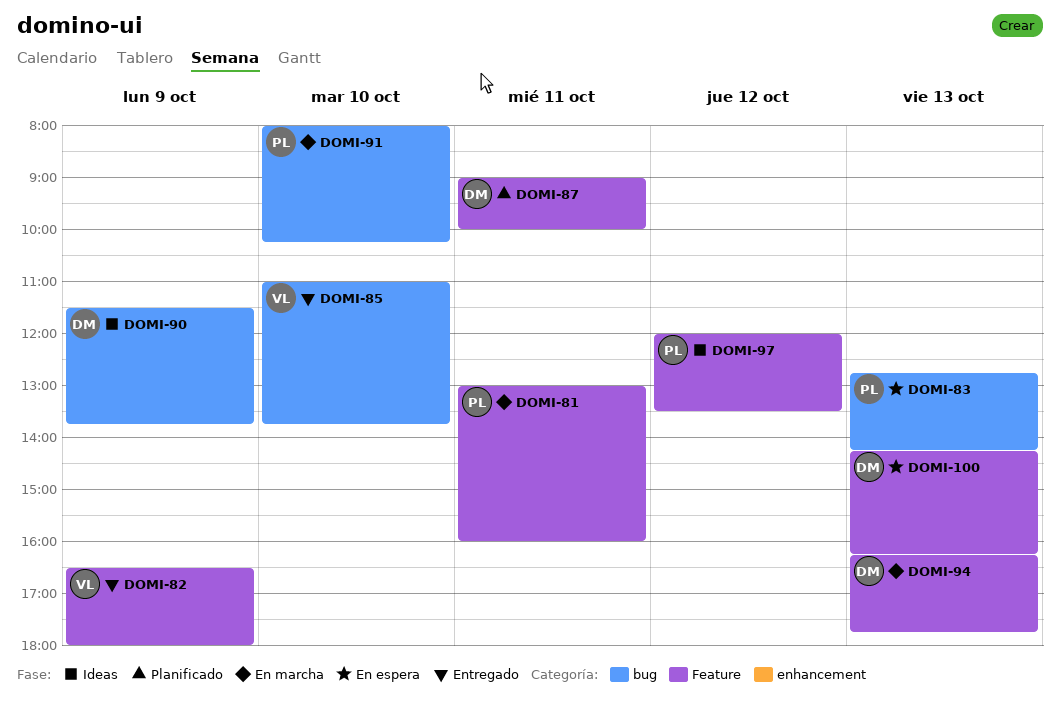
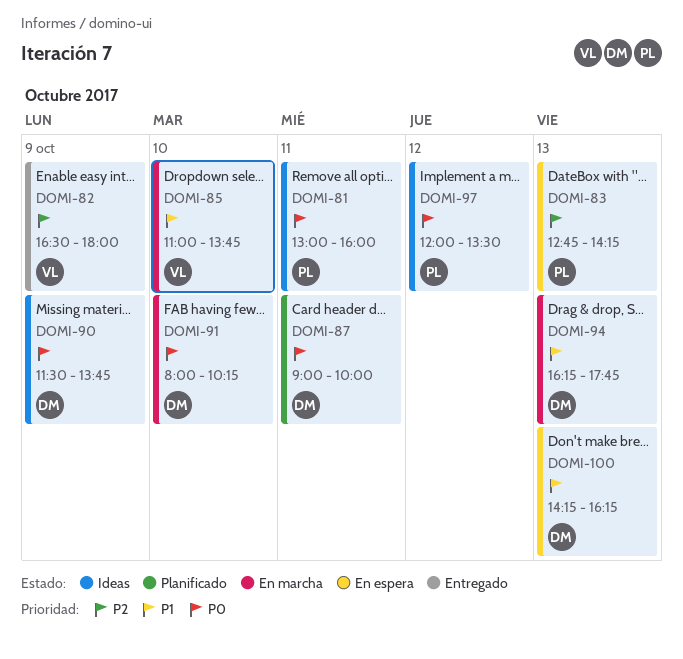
DOMI-81, status: En marcha -> Ideas
DOMI-85, status: Entregado -> En marcha
DOMI-91, owner: PL -> DM

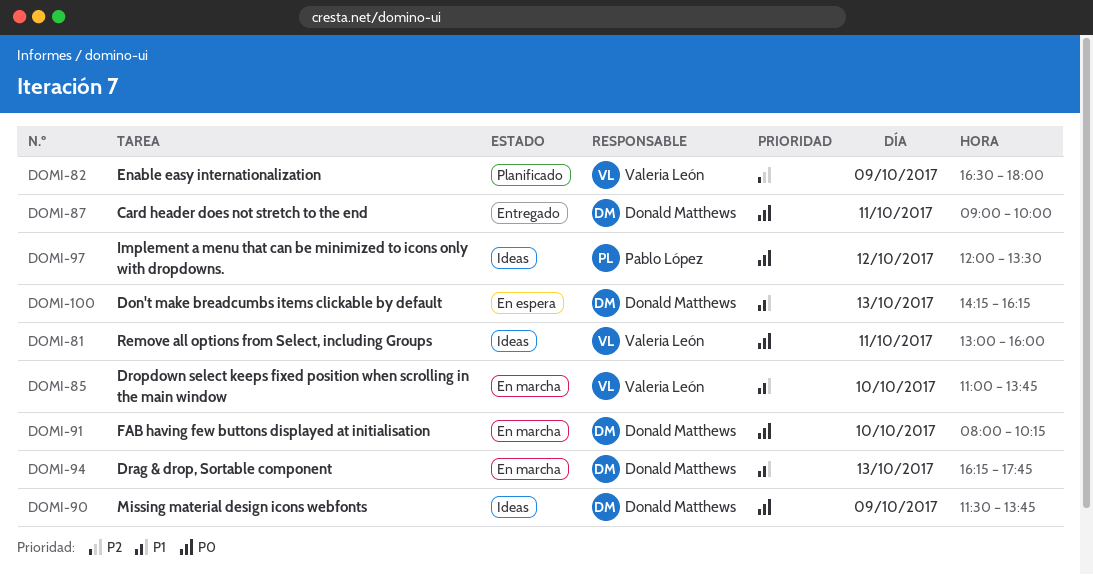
DOMI-81, owner: Pablo López -> Valeria León
DOMI-82, status: Entregado -> Planificado
DOMI-83: present -> none
DOMI-87, status: Planificado -> Entregado

